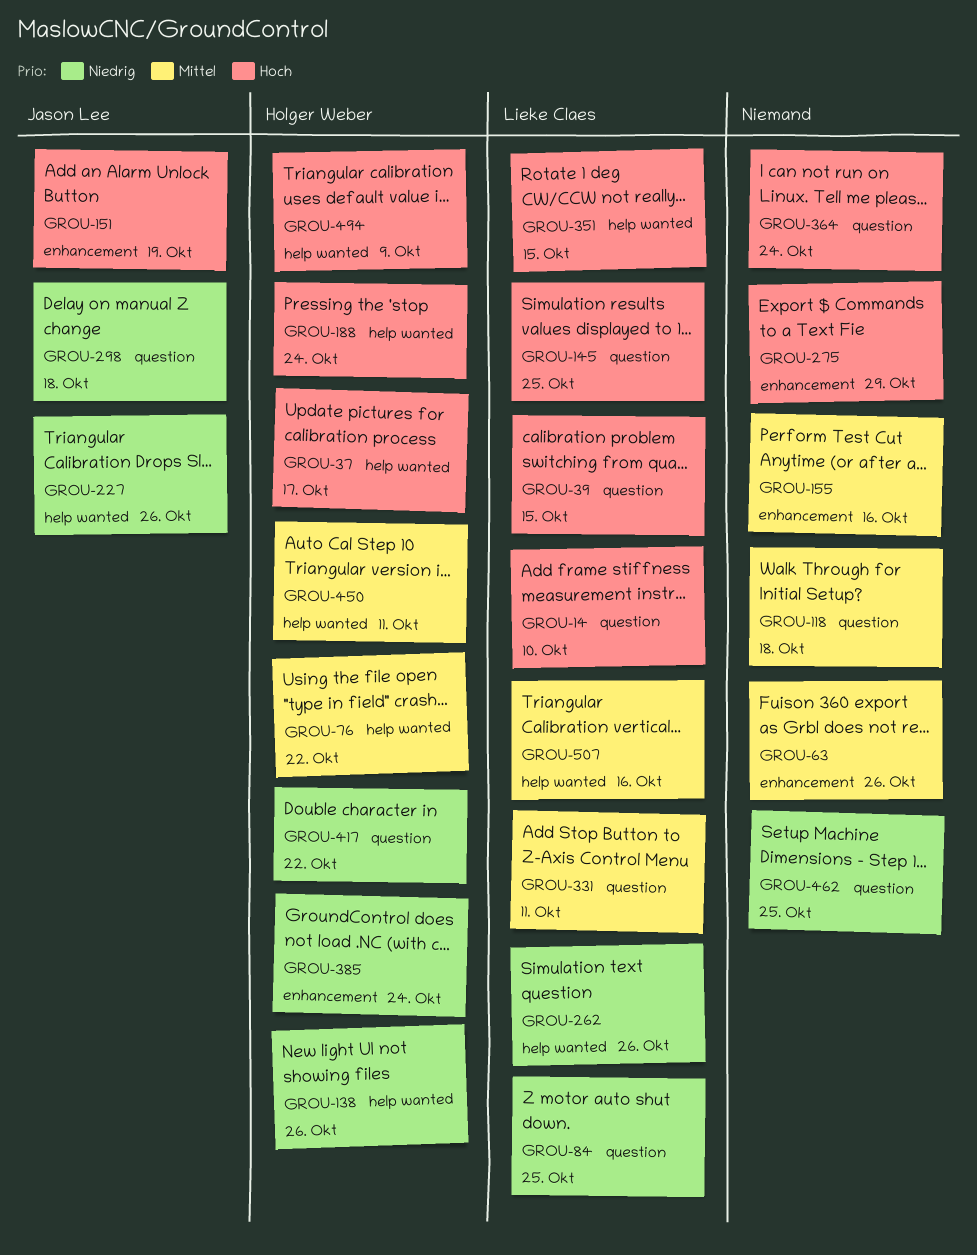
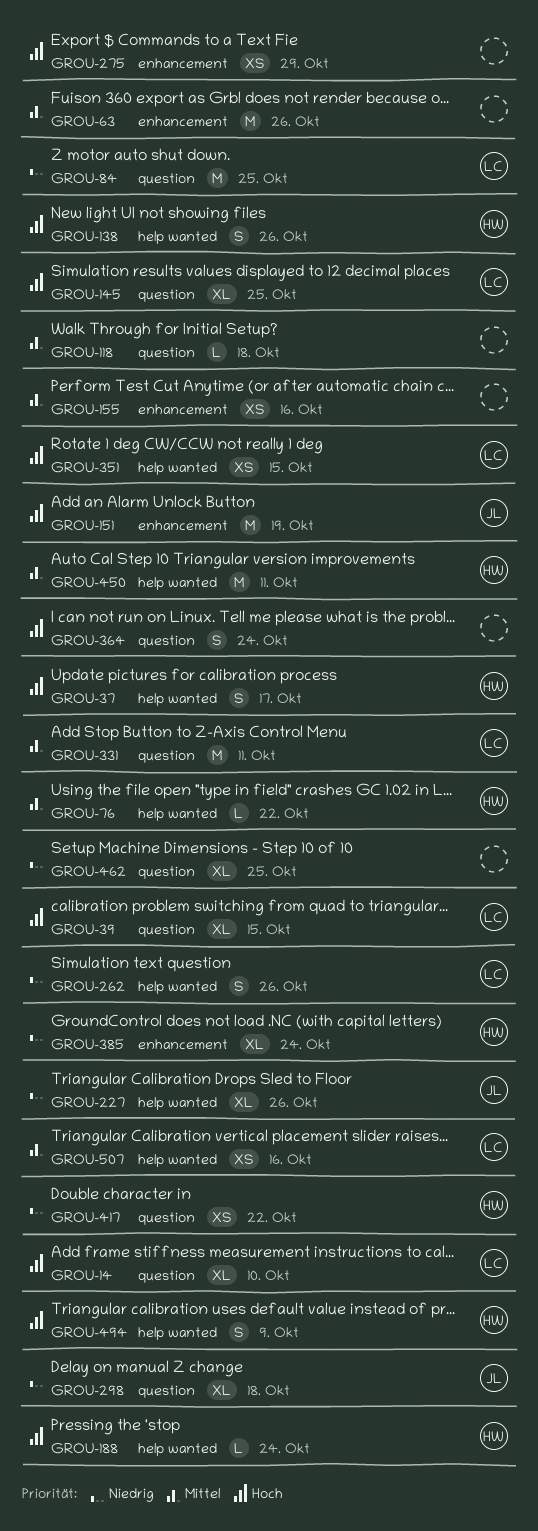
GROU-138, priority: Niedrig -> Hoch

